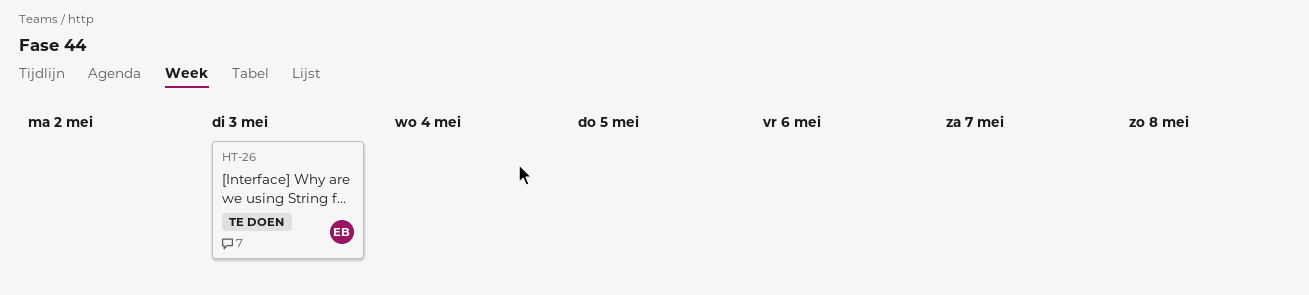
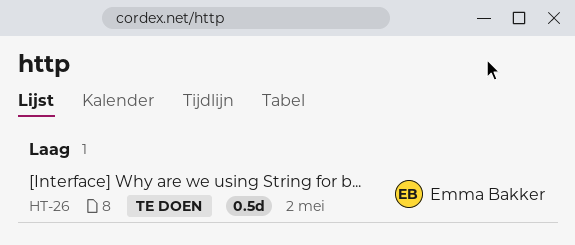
HT-26, due: May 3 -> May 2

